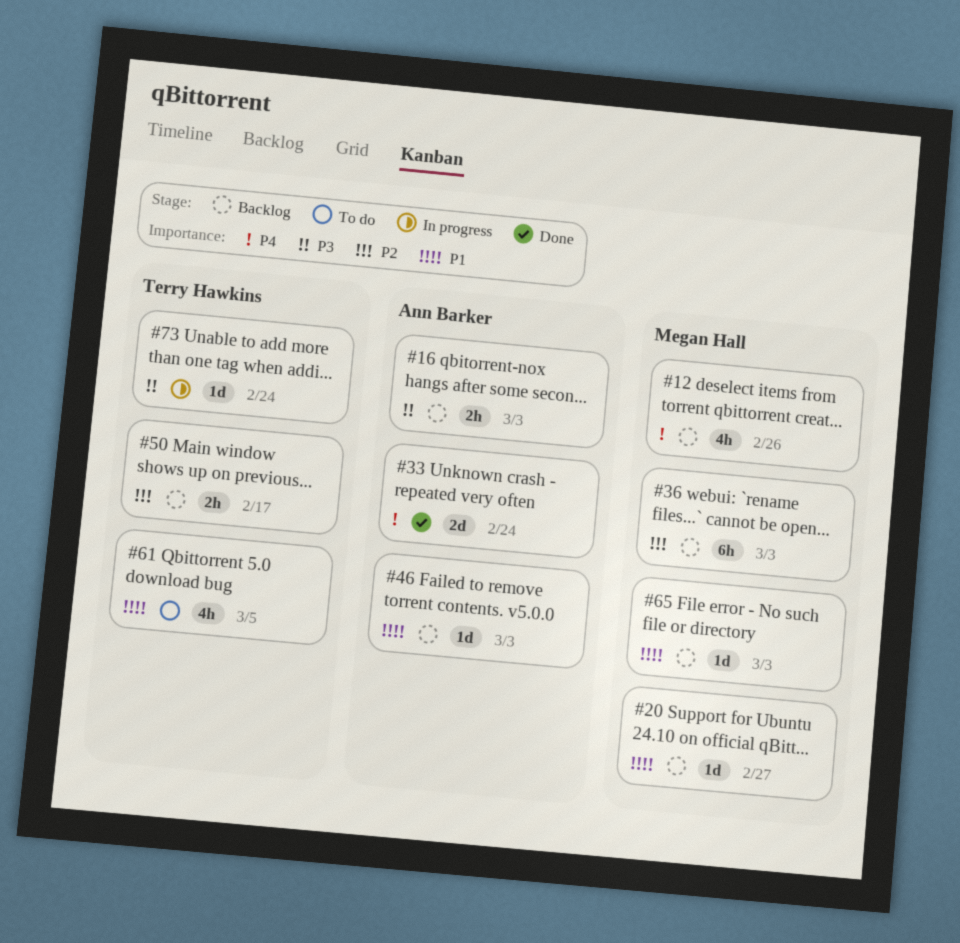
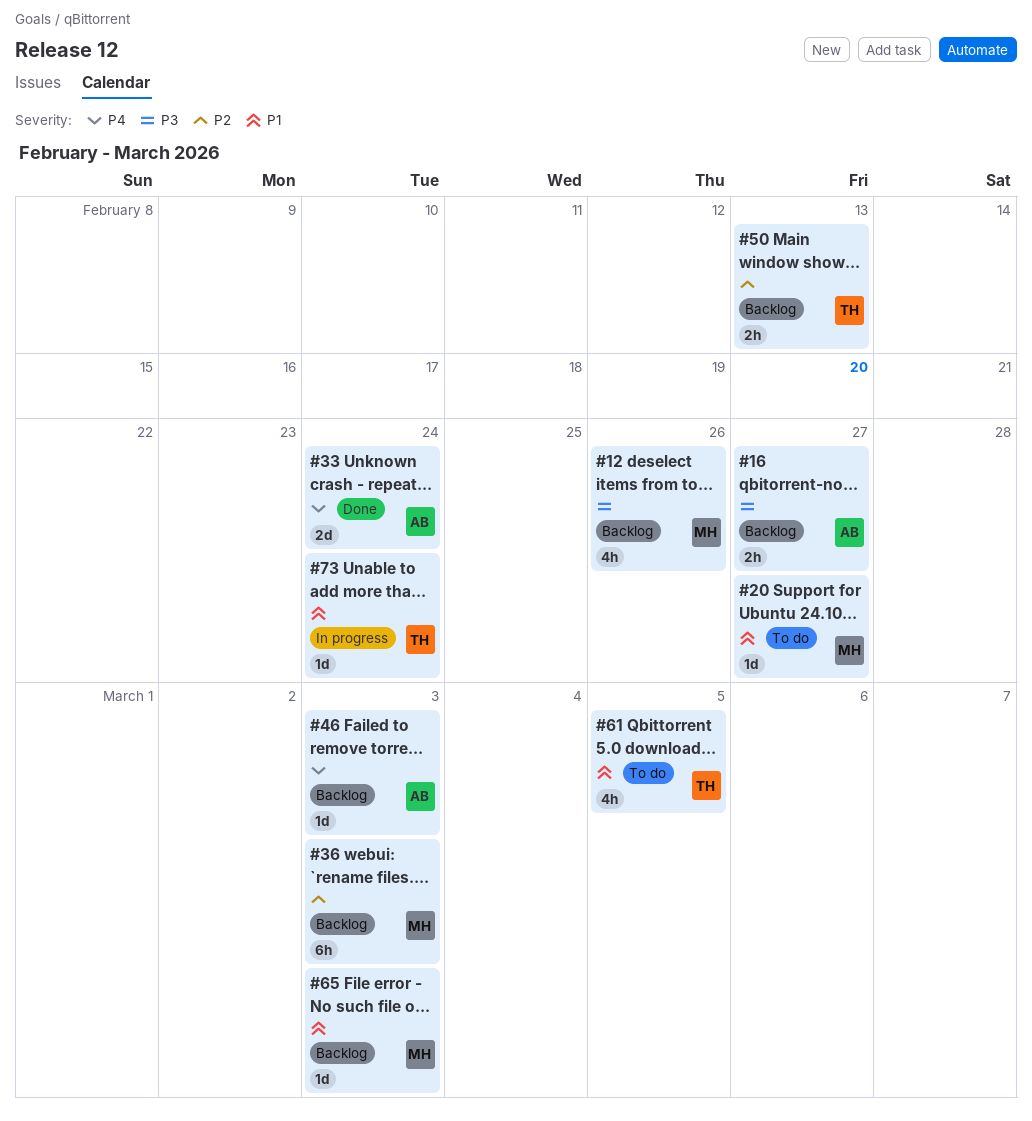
#12, priority: P4 -> P3
#16, due: Mar 3 -> Feb 27
#20, status: Backlog -> To do
#46, priority: P1 -> P4
#50, due: Feb 17 -> Feb 13
#73, priority: P3 -> P1

